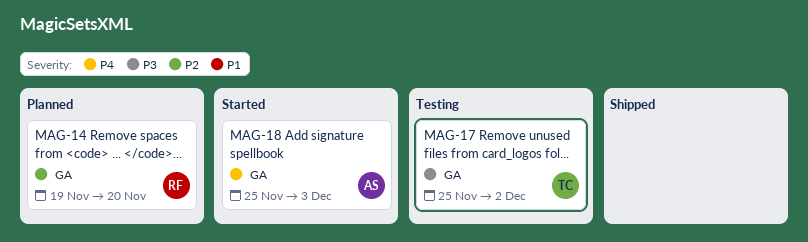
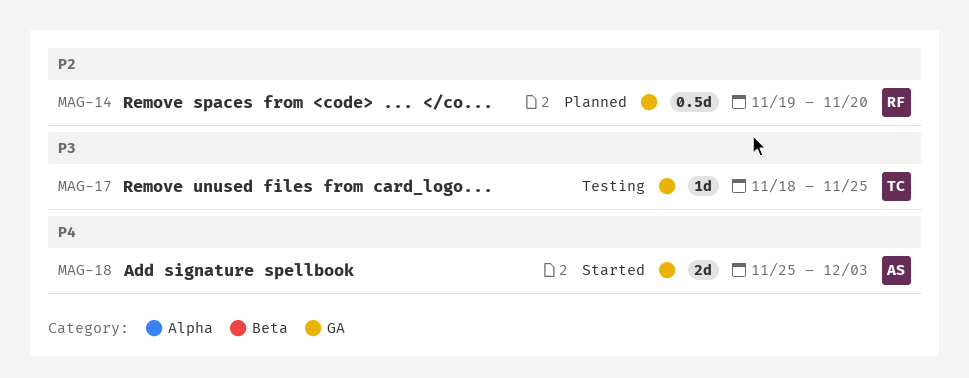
MAG-17, start: Nov 25 -> Nov 18
MAG-17, due: Dec 2 -> Nov 25

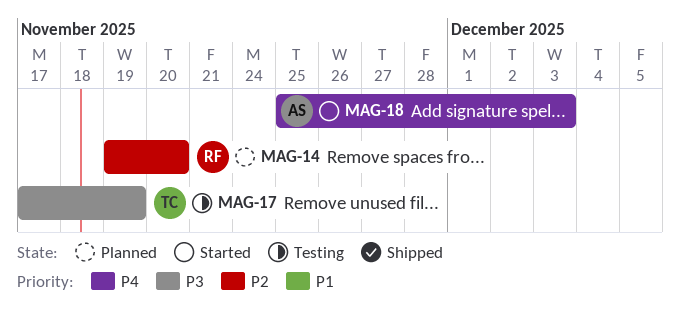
MAG-17, start: Nov 18 -> Nov 17
MAG-17, due: Nov 25 -> Nov 19

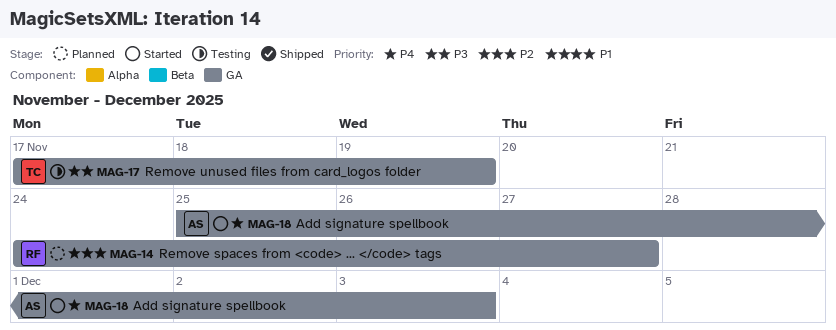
MAG-14, start: Nov 19 -> Nov 24
MAG-14, due: Nov 20 -> Nov 27

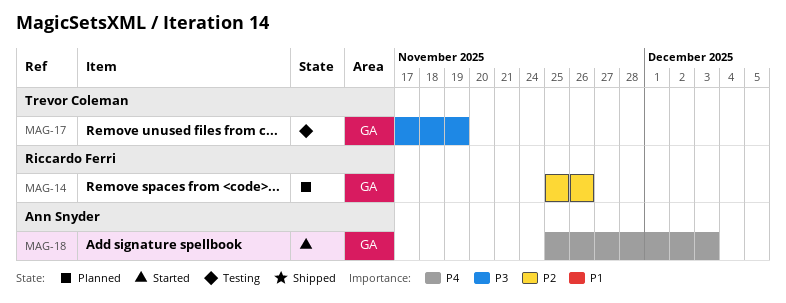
MAG-14, start: Nov 24 -> Nov 25
MAG-14, due: Nov 27 -> Nov 26

